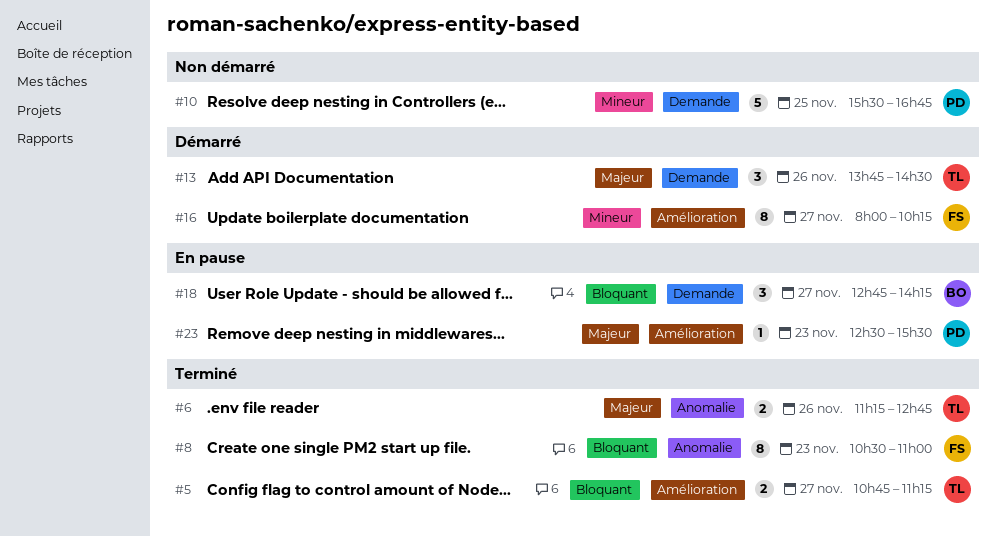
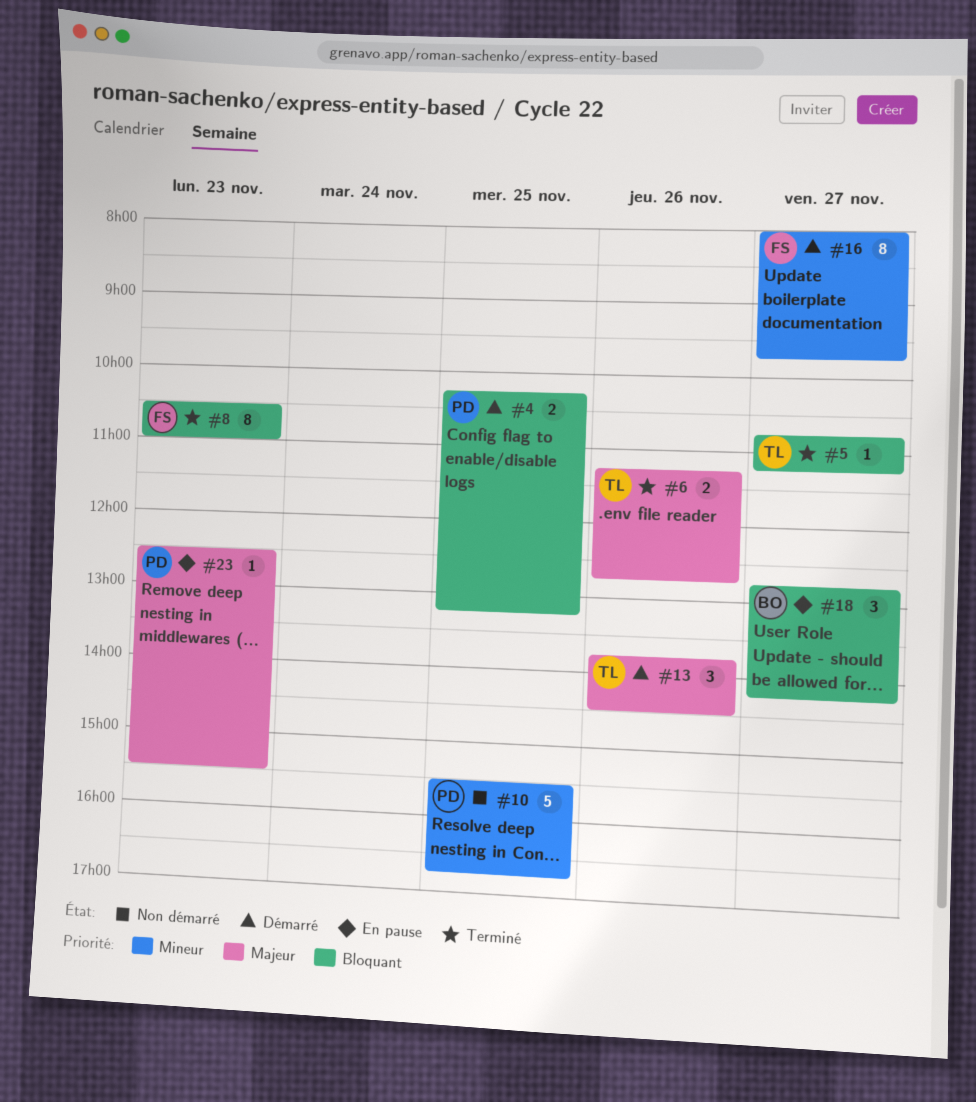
#4: none -> present
#5, estimate: 2 -> 1
#16, ends: 10:15 -> 09:45

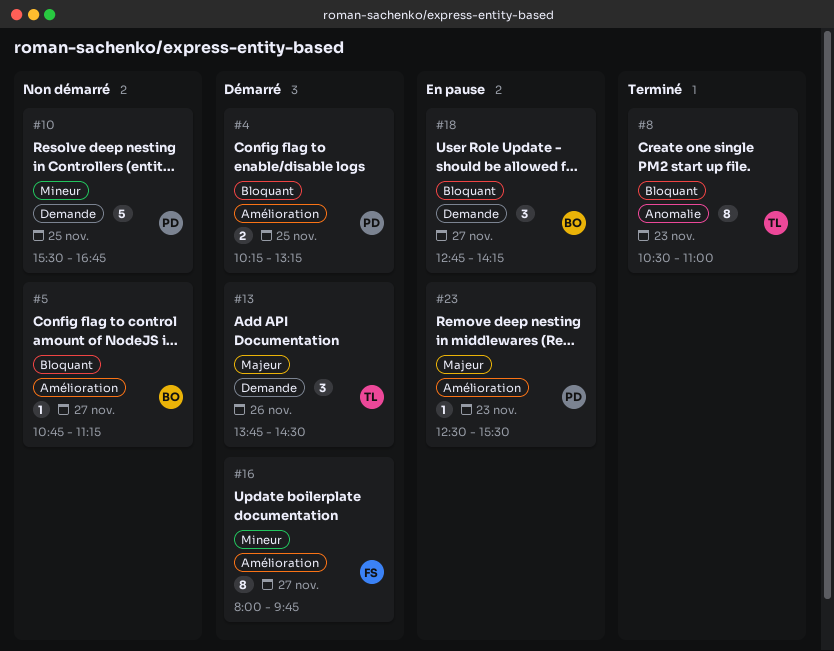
#5, status: Terminé -> Non démarré
#5, owner: TL -> BO
#6: present -> none
#8, owner: FS -> TL

